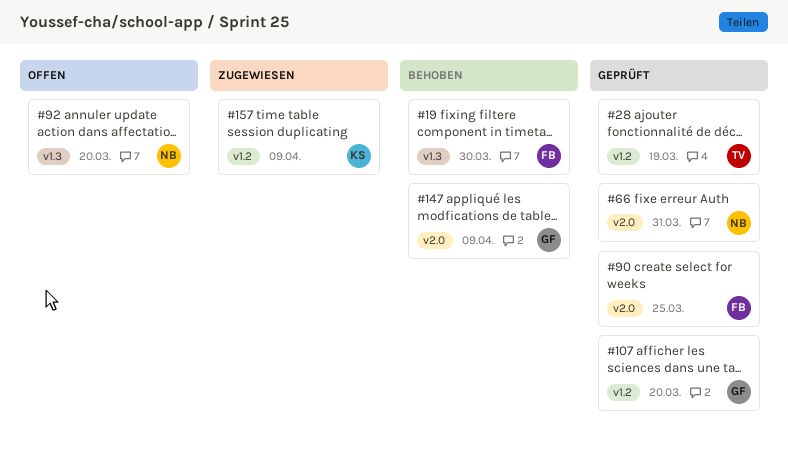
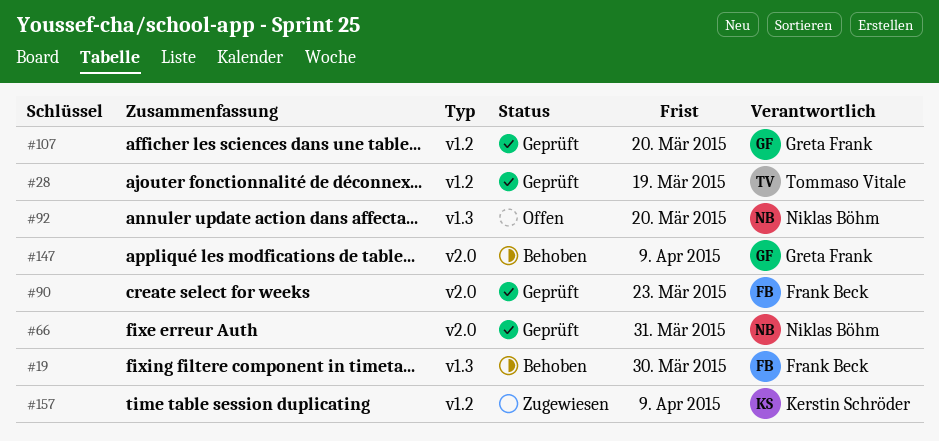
#90, due: Mar 25 -> Mar 23

